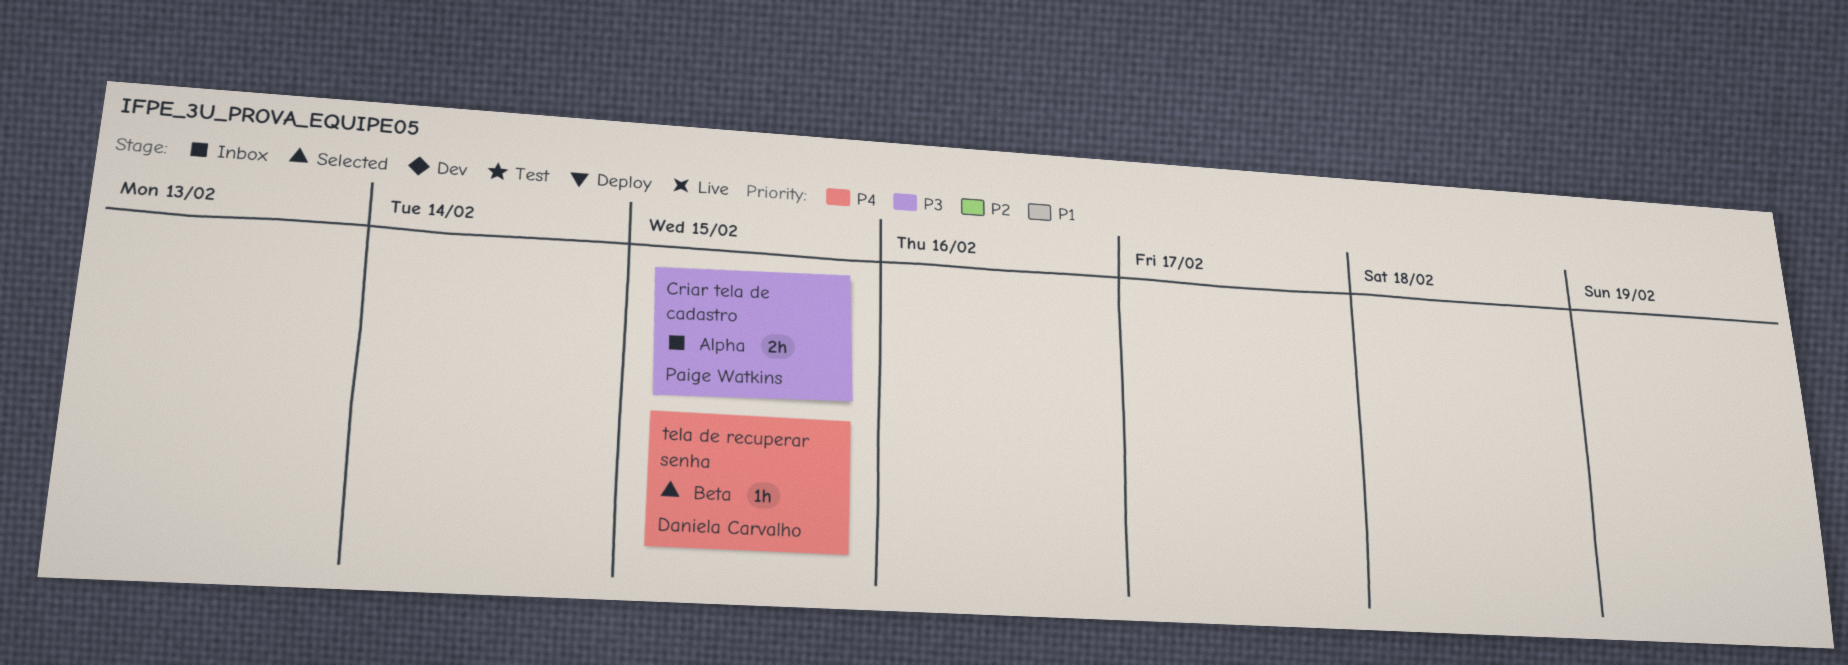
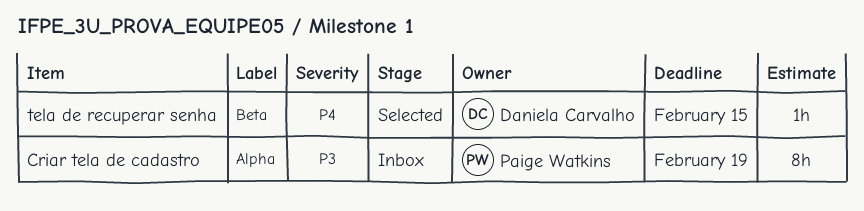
Criar tela de cadastro, estimate: 2h -> 8h
Criar tela de cadastro, due: Feb 15 -> Feb 19

